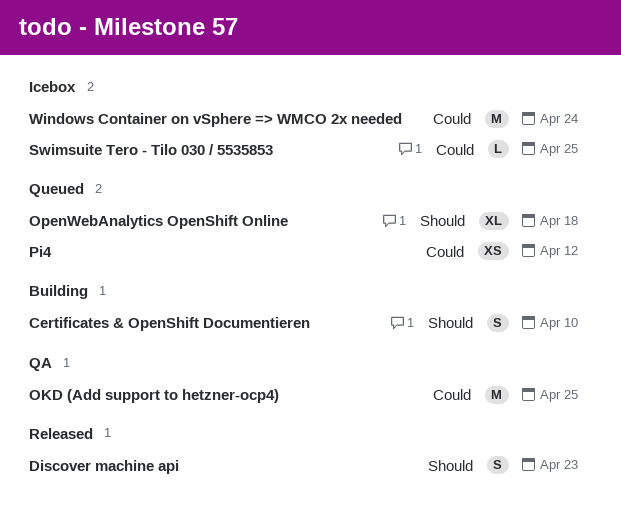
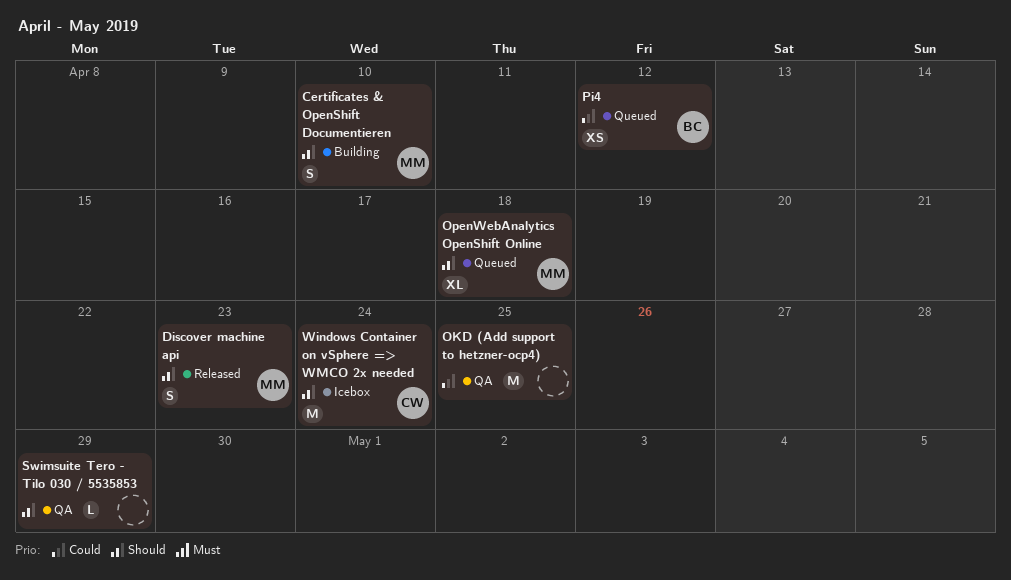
Swimsuite Tero - Tilo 030 / 5535853, status: Icebox -> QA
Swimsuite Tero - Tilo 030 / 5535853, priority: Could -> Should
Swimsuite Tero - Tilo 030 / 5535853, due: Apr 25 -> Apr 29
Windows Container on vSphere => WMCO 2x needed, priority: Could -> Should

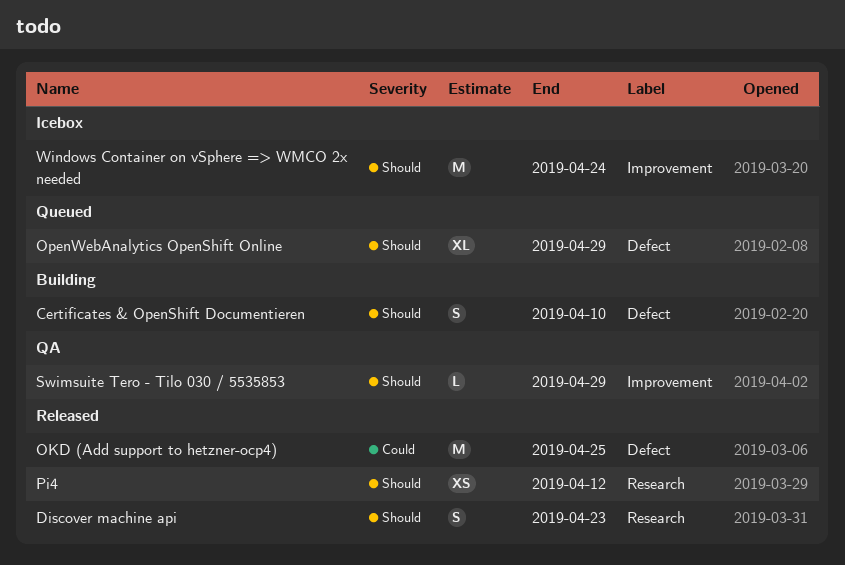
OKD (Add support to hetzner-ocp4), status: QA -> Released
OpenWebAnalytics OpenShift Online, due: Apr 18 -> Apr 29
Pi4, status: Queued -> Released
Pi4, priority: Could -> Should

